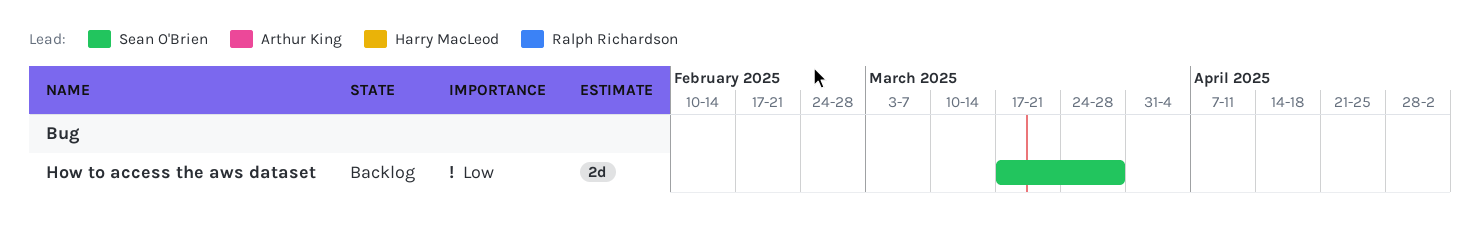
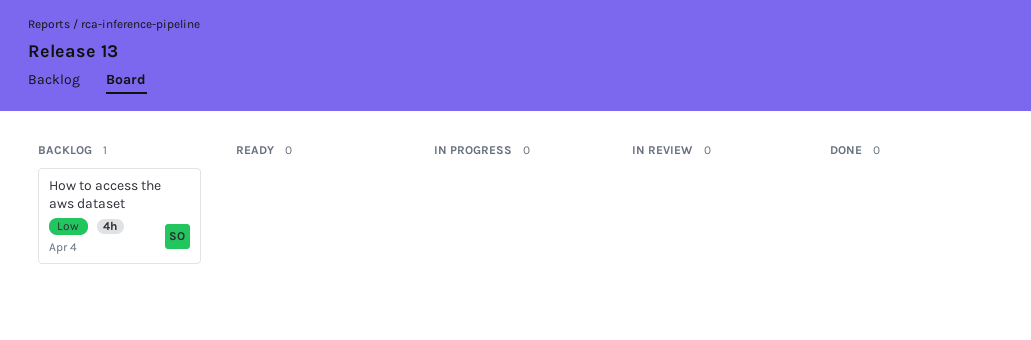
How to access the aws dataset, estimate: 2d -> 4h
How to access the aws dataset, due: Mar 28 -> Apr 4

